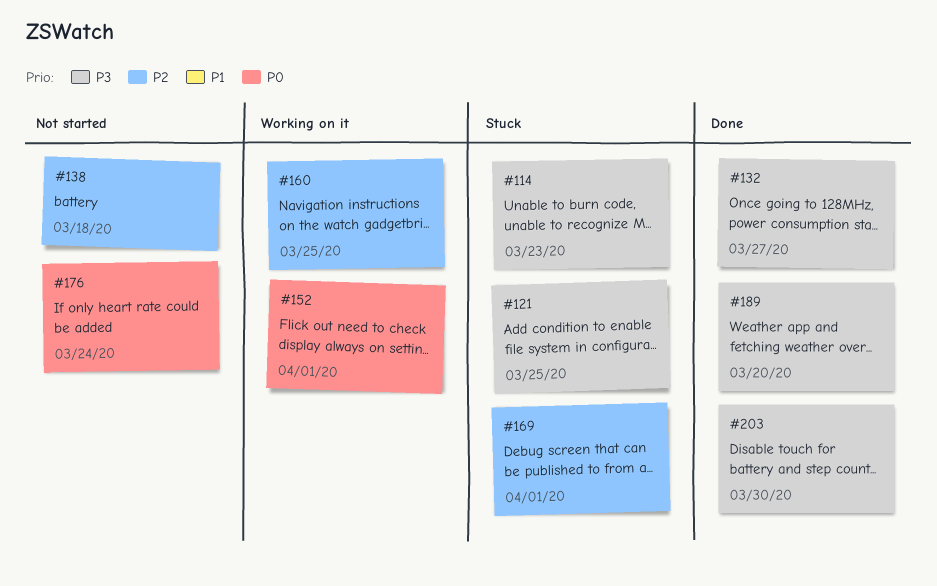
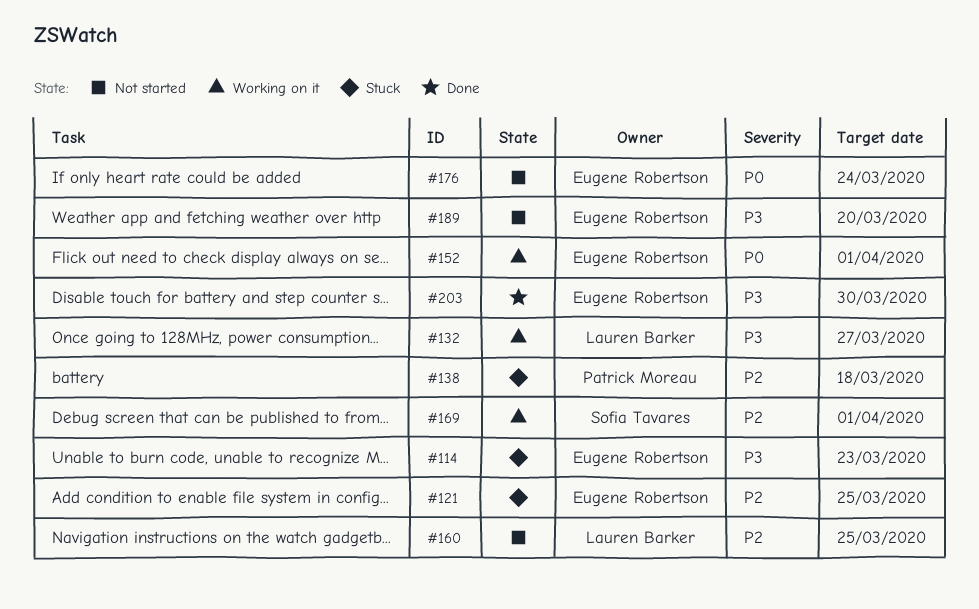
#121, priority: P3 -> P2
#132, status: Done -> Working on it
#138, status: Not started -> Stuck
#160, status: Working on it -> Not started
#169, status: Stuck -> Working on it
#189, status: Done -> Not started

